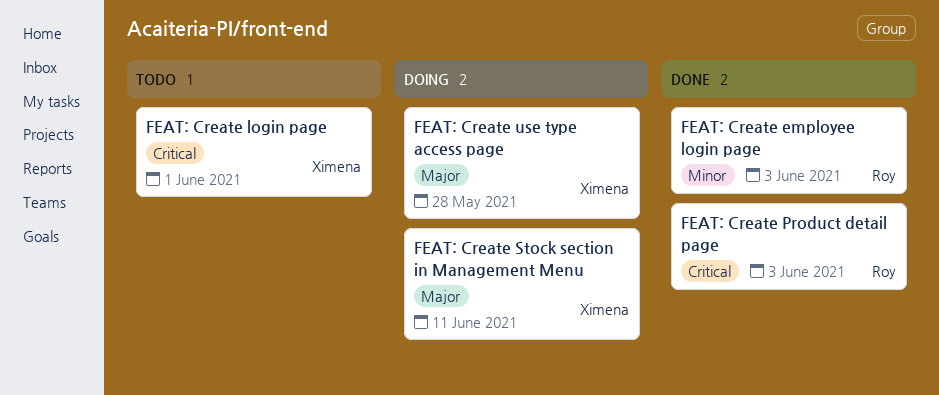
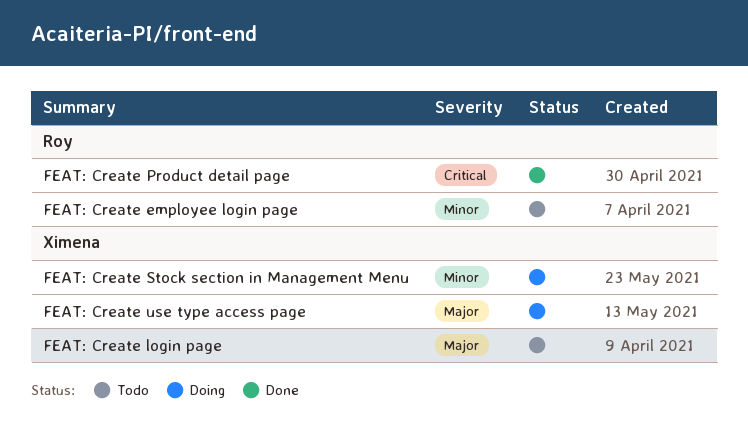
FEAT: Create employee login page, status: Done -> Todo
FEAT: Create login page, priority: Critical -> Major
FEAT: Create Stock section in Management Menu, priority: Major -> Minor

